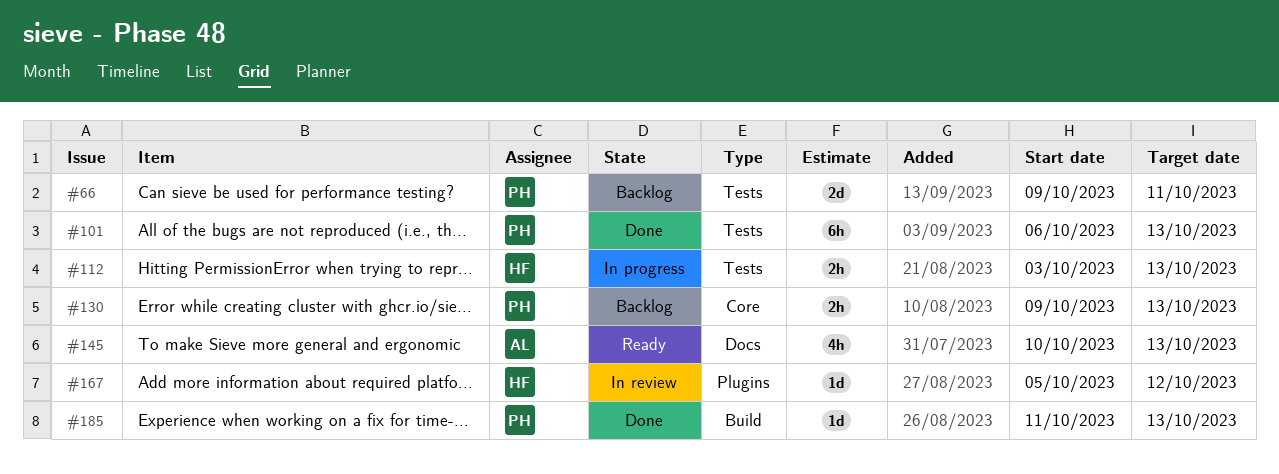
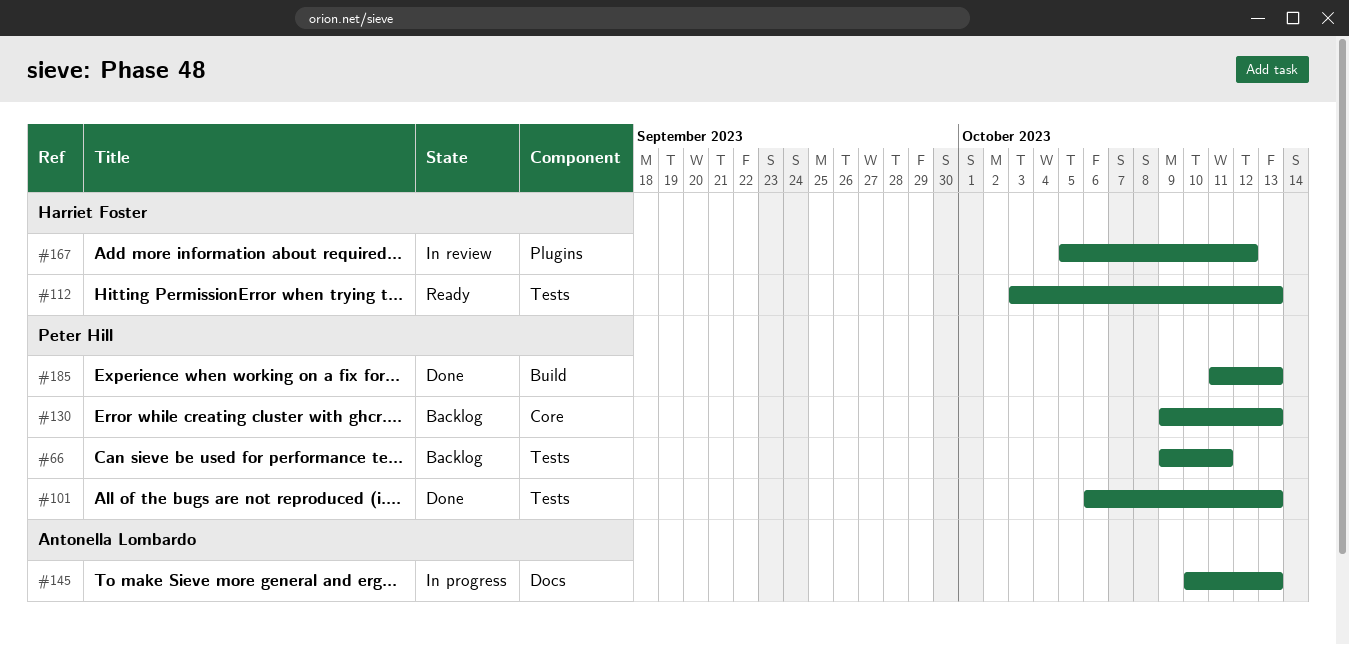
#112, status: In progress -> Ready
#145, status: Ready -> In progress

